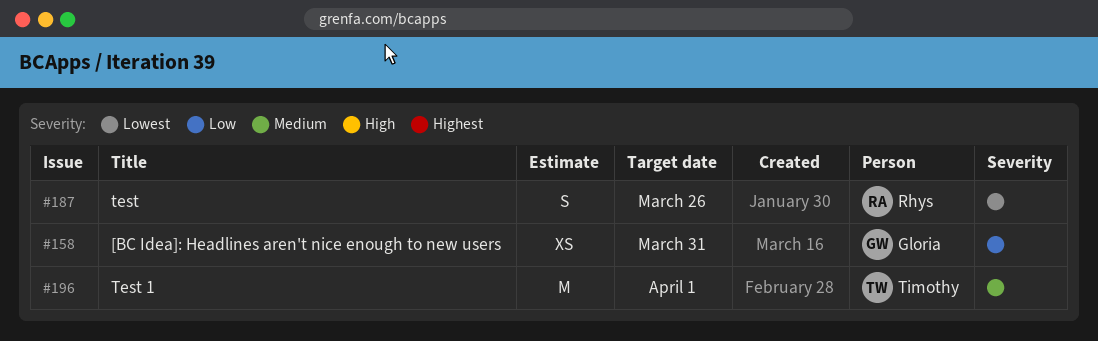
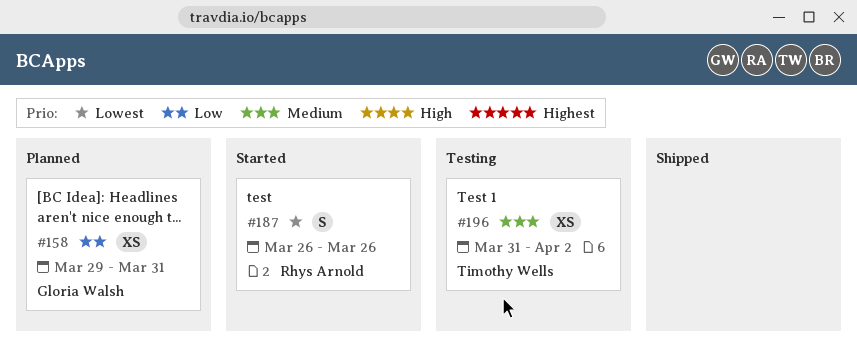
#196, estimate: M -> XS
#196, due: Apr 1 -> Apr 2

